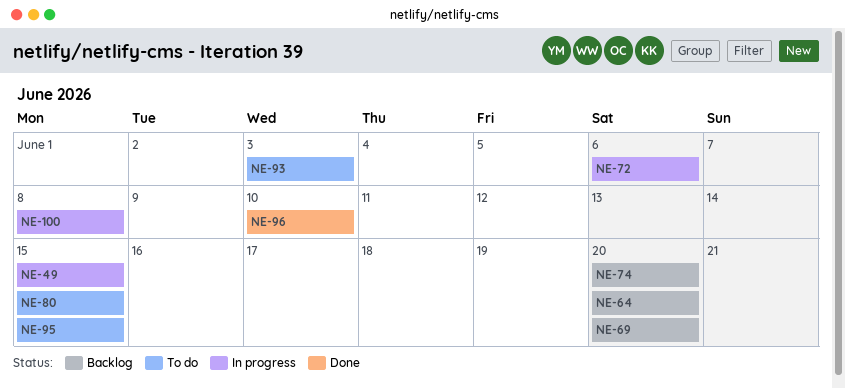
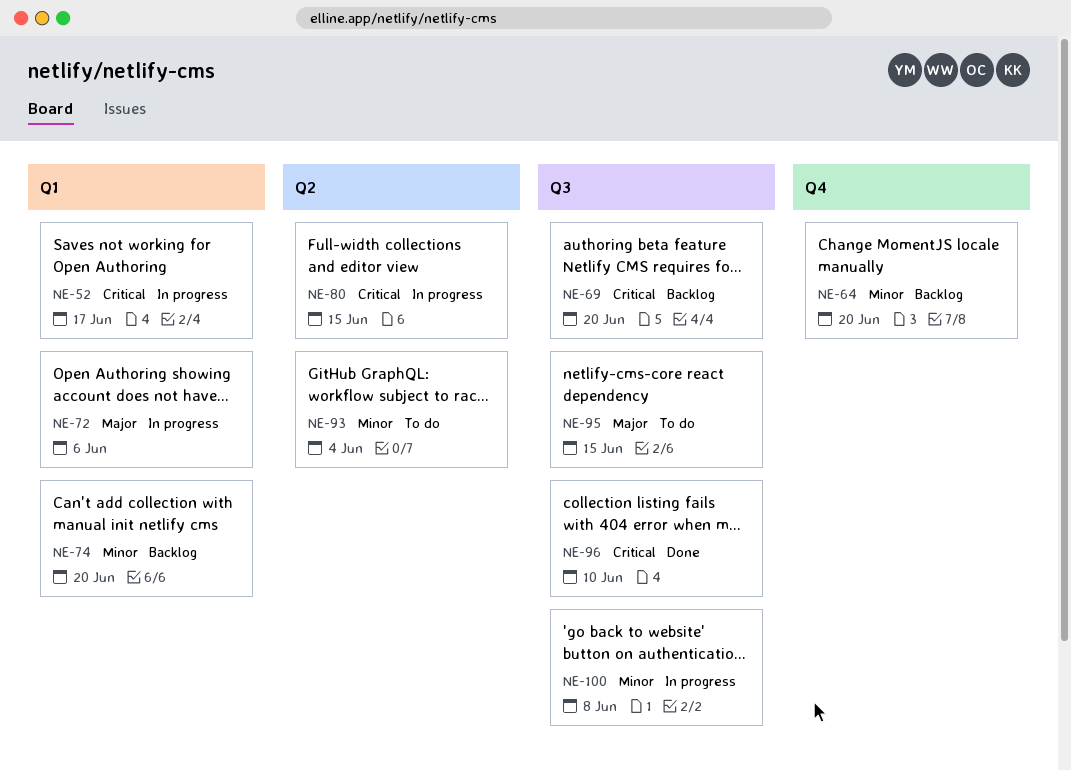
NE-49: present -> none
NE-52: none -> present
NE-80, status: To do -> In progress
NE-93, due: Jun 3 -> Jun 4

